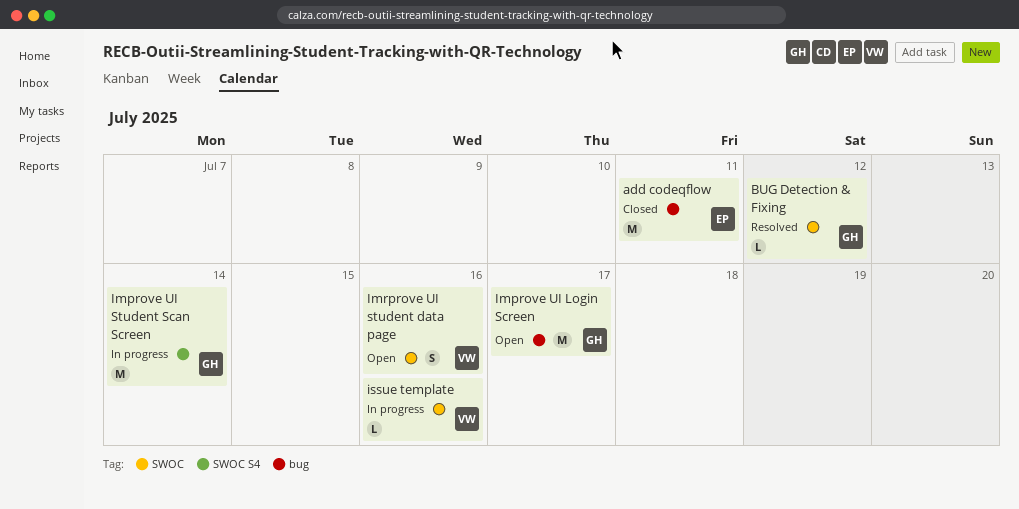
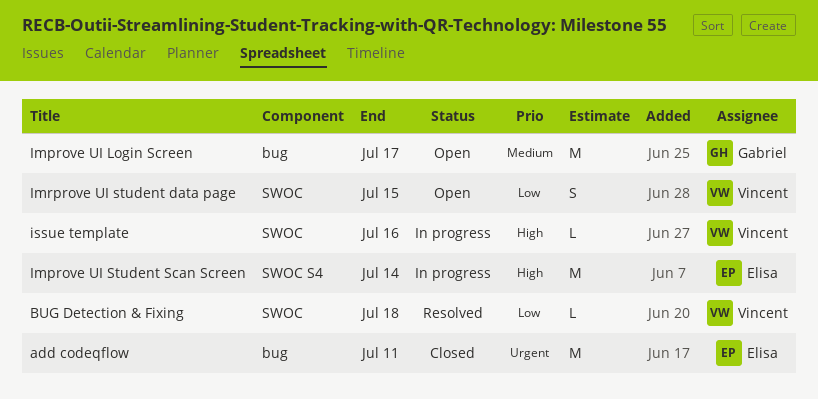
BUG Detection & Fixing, owner: Gabriel -> Vincent
BUG Detection & Fixing, due: Jul 12 -> Jul 18
Improve UI Student Scan Screen, owner: Gabriel -> Elisa
Imrprove UI student data page, due: Jul 16 -> Jul 15

